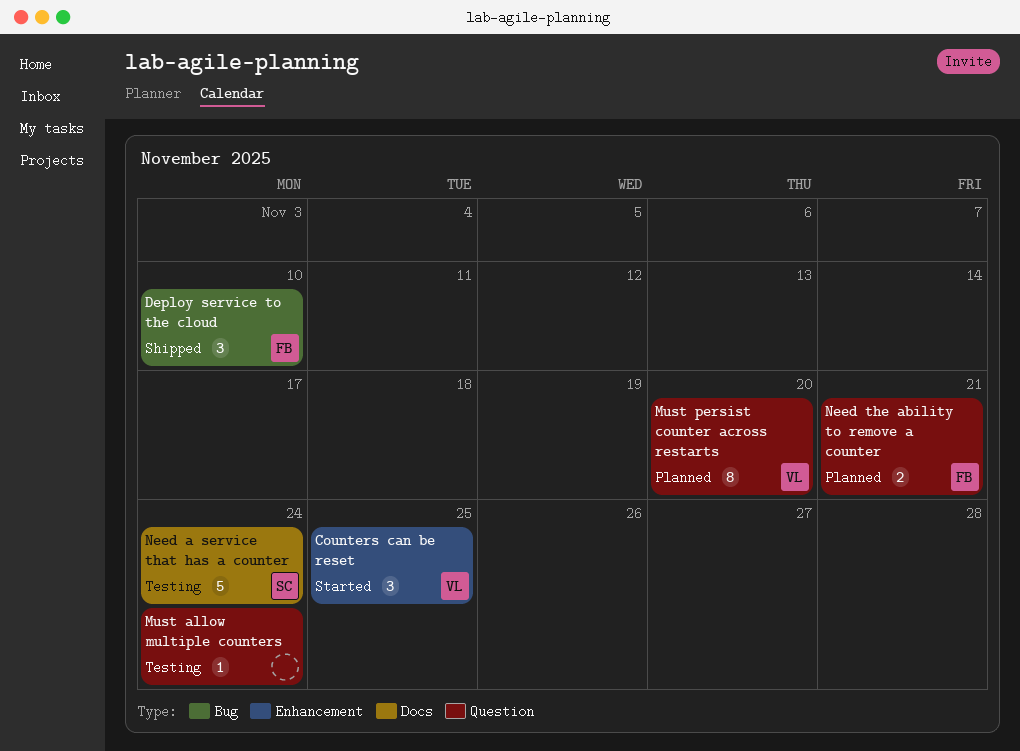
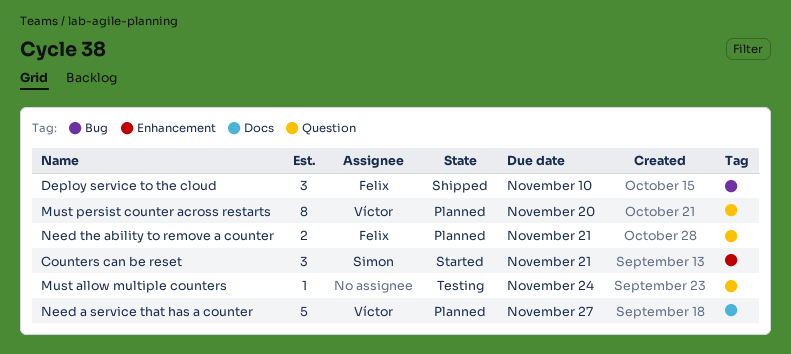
Counters can be reset, owner: Víctor -> Simon
Counters can be reset, due: Nov 25 -> Nov 21
Need a service that has a counter, status: Testing -> Planned
Need a service that has a counter, owner: Simon -> Víctor
Need a service that has a counter, due: Nov 24 -> Nov 27

